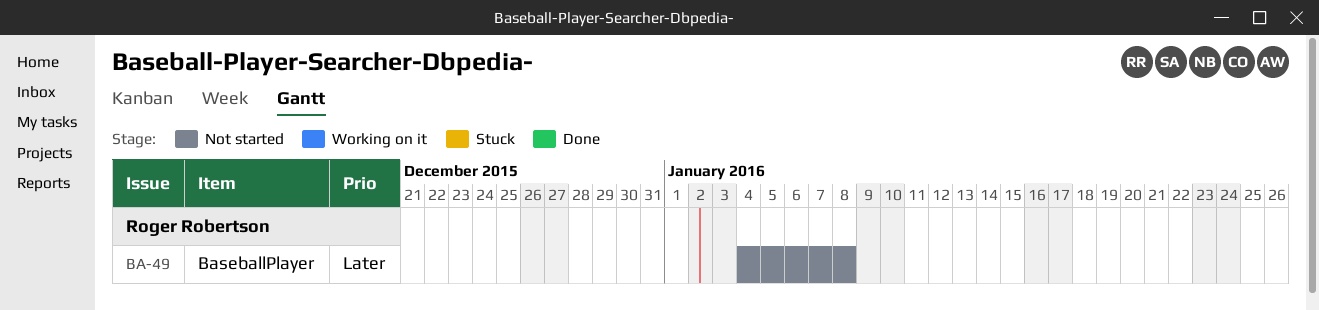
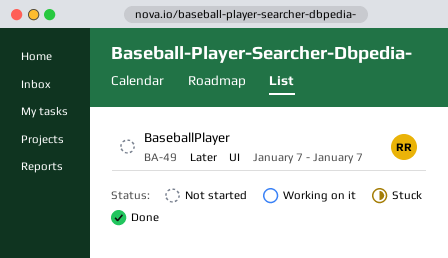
BA-49, start: Jan 4 -> Jan 7
BA-49, due: Jan 8 -> Jan 7

